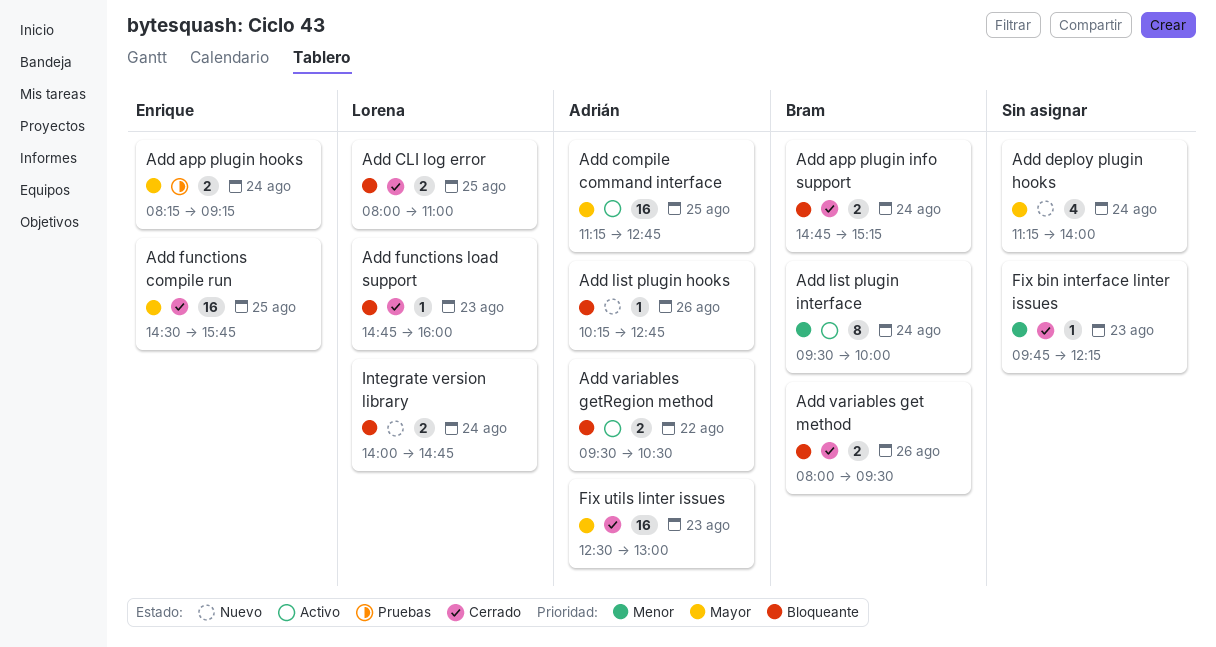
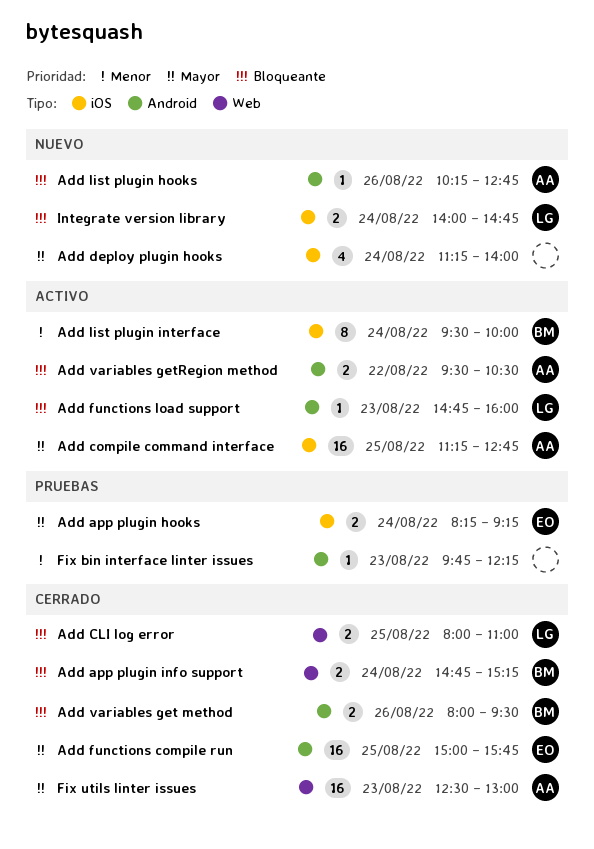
Add functions compile run, begins: 14:30 -> 15:00
Add functions load support, status: Cerrado -> Activo
Fix bin interface linter issues, status: Cerrado -> Pruebas

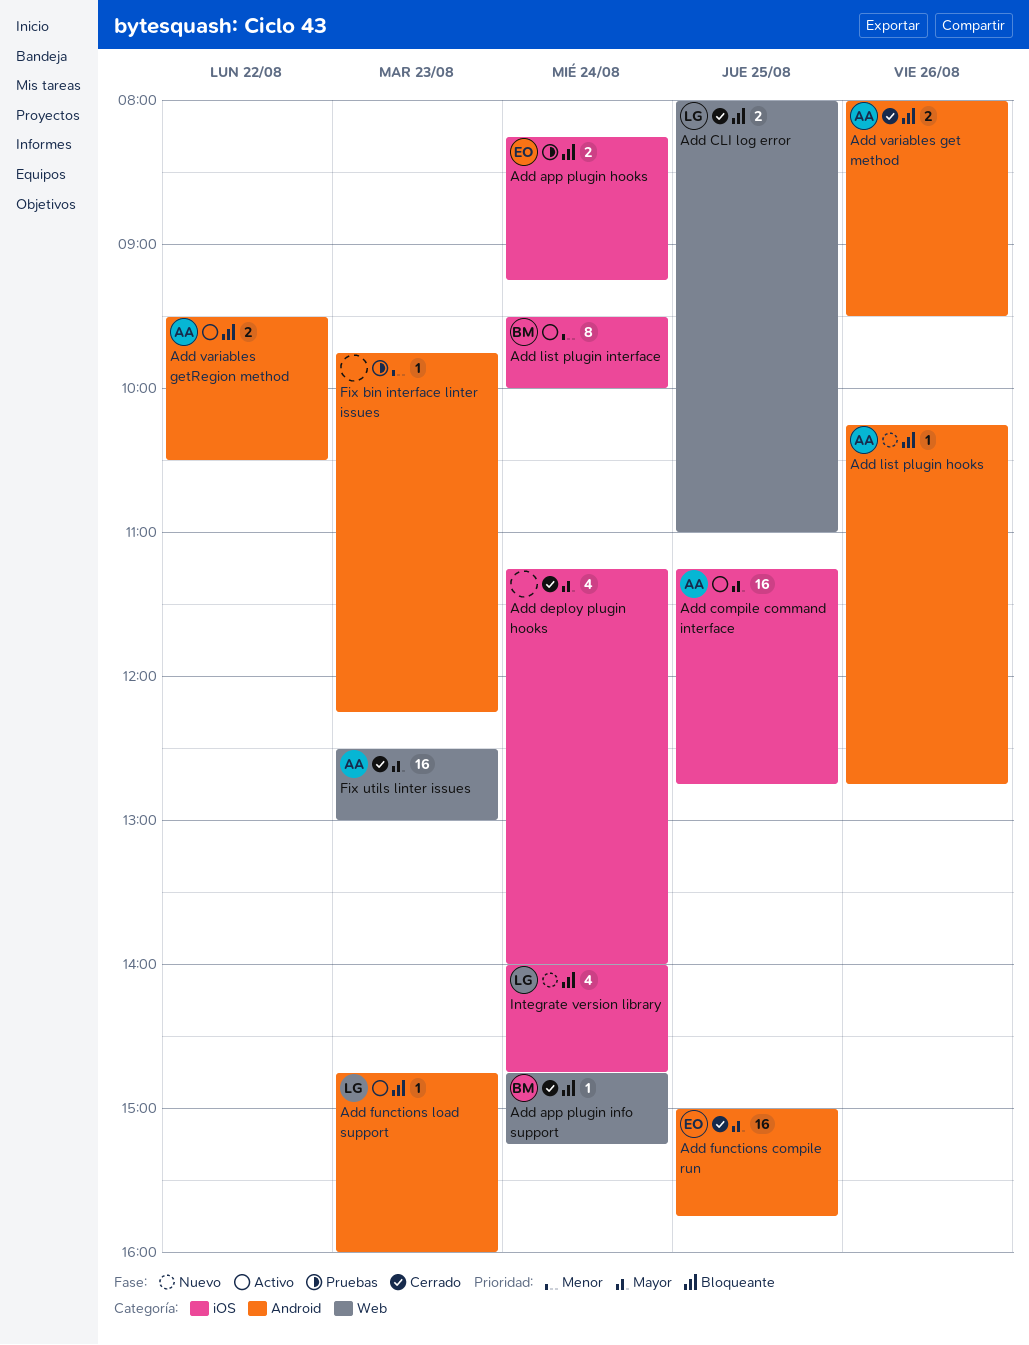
Add app plugin hooks, priority: Mayor -> Bloqueante
Add app plugin info support, estimate: 2 -> 1
Add deploy plugin hooks, status: Nuevo -> Cerrado
Add variables get method, owner: BM -> AA
Integrate version library, estimate: 2 -> 4

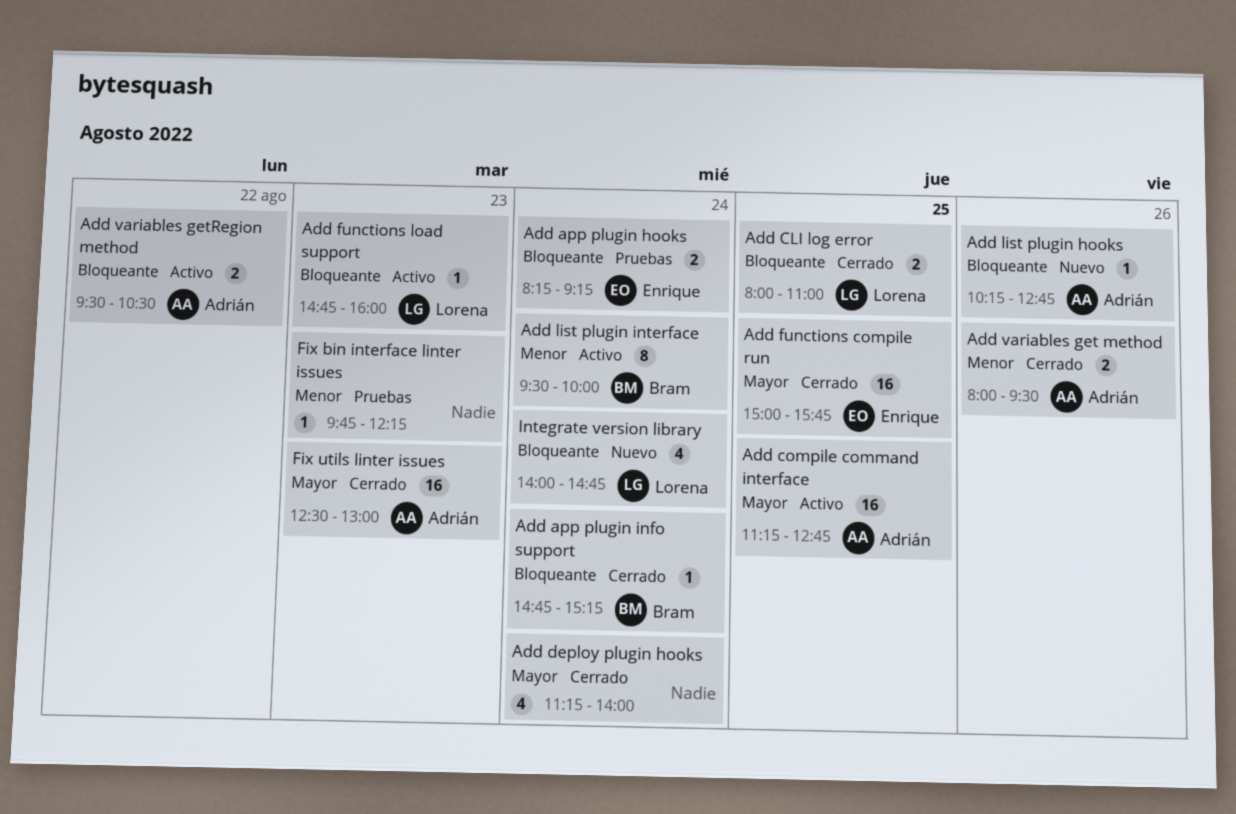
Add variables get method, priority: Bloqueante -> Menor

